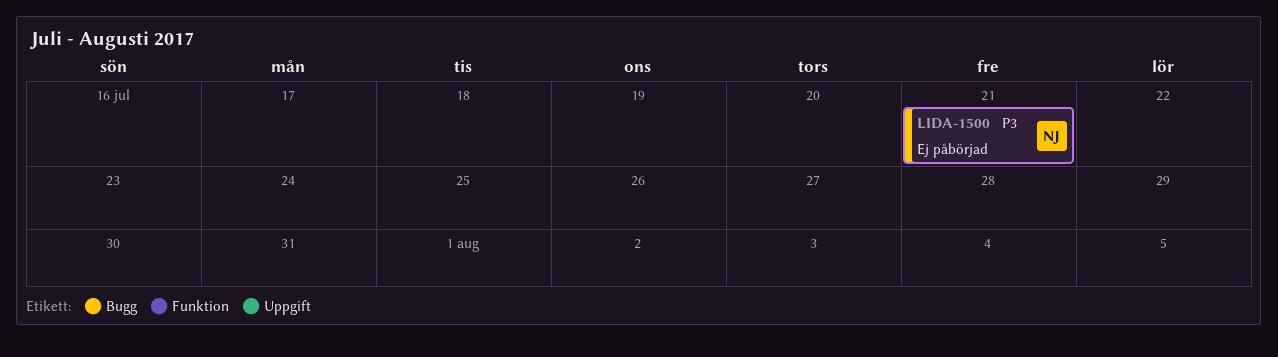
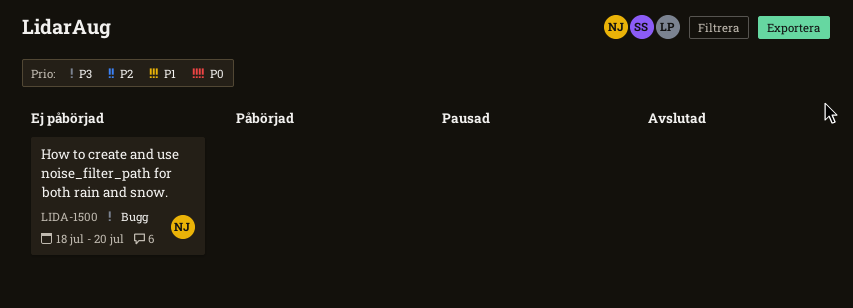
LIDA-1500, due: Jul 21 -> Jul 20

